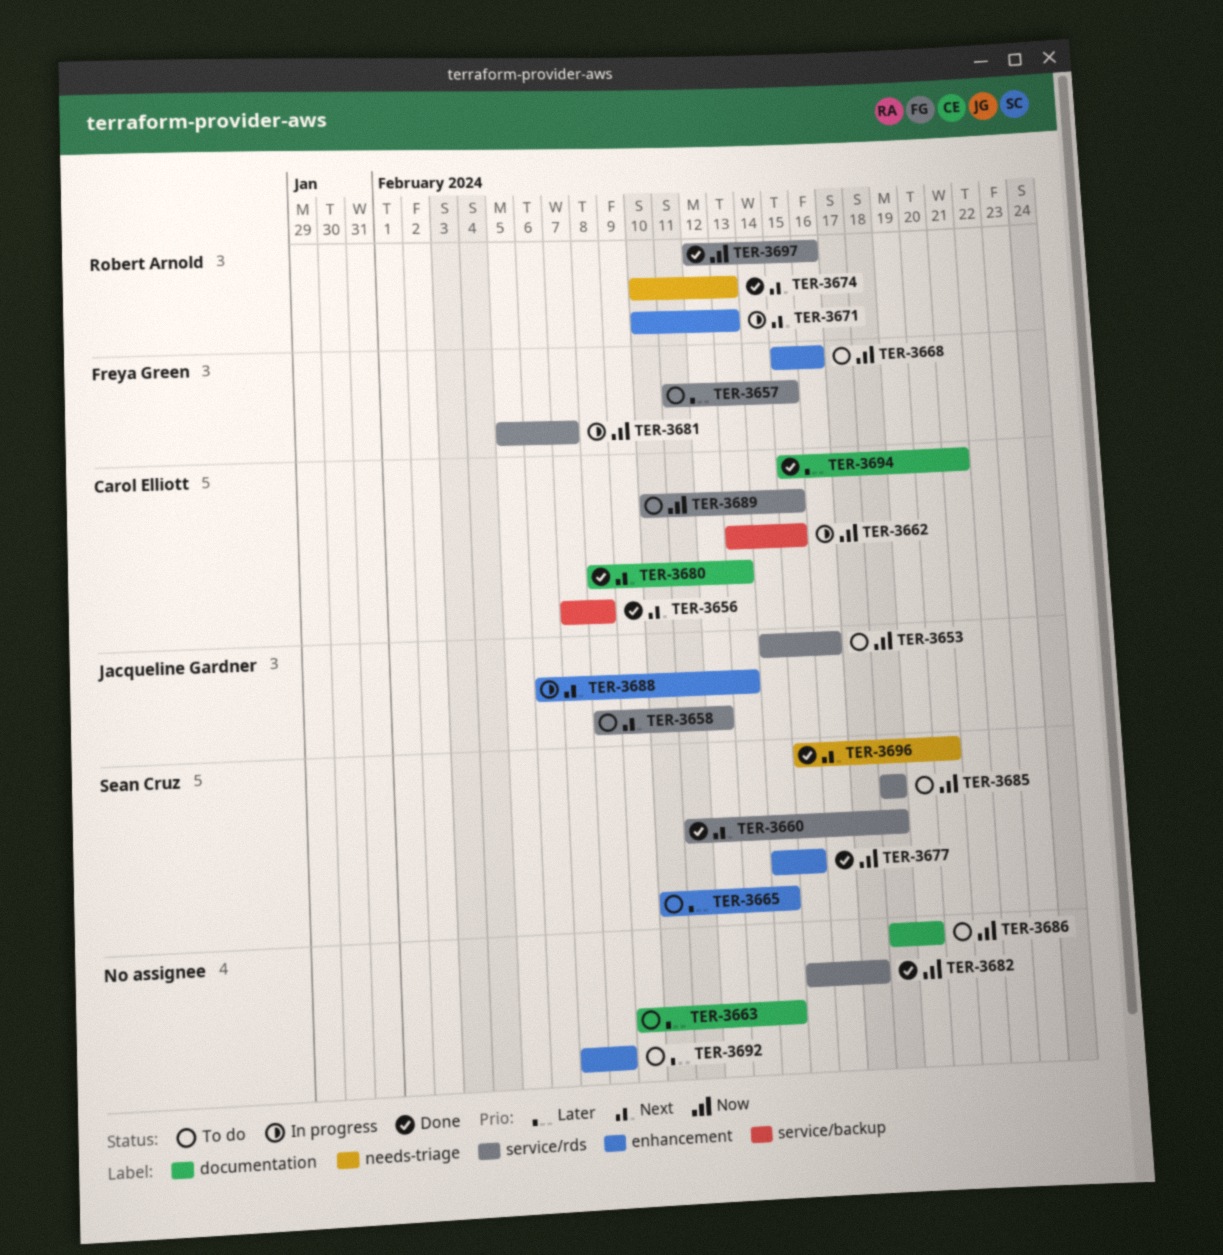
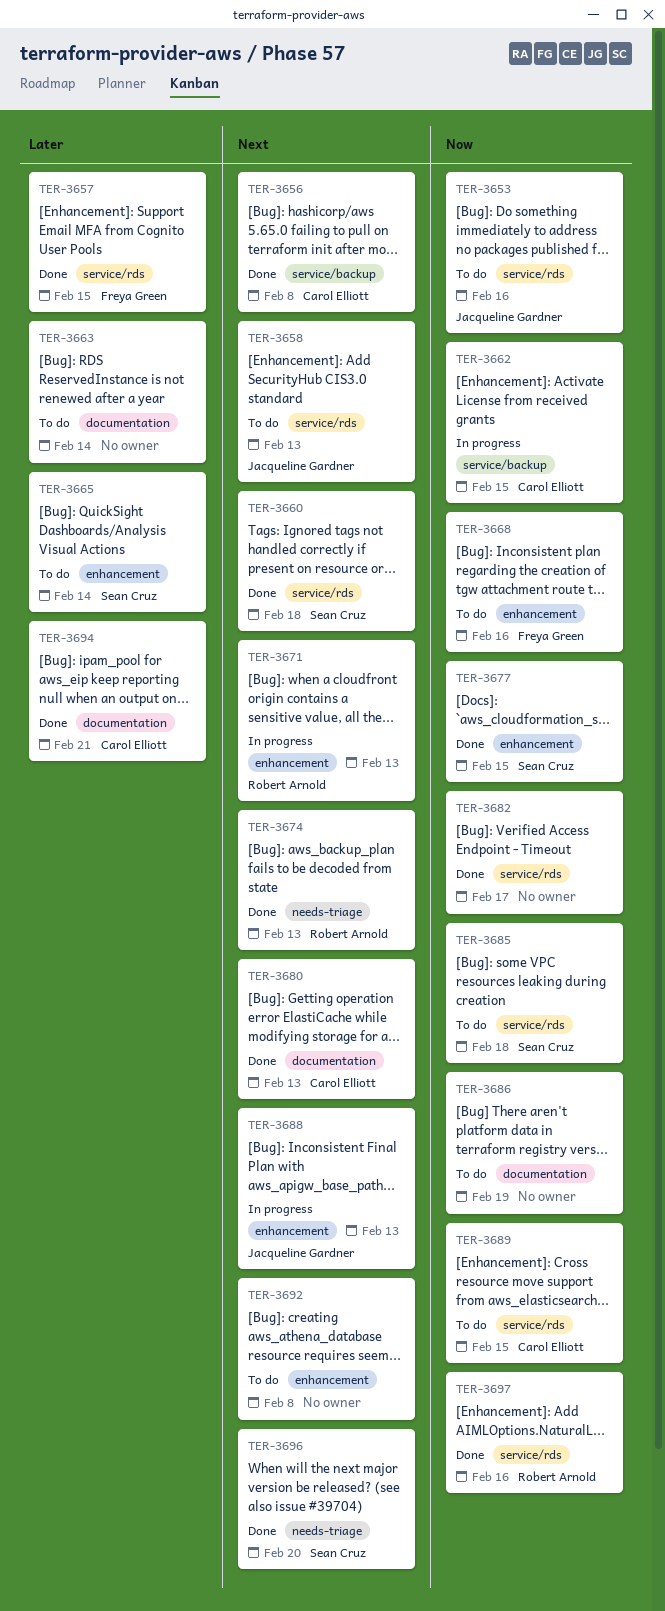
TER-3657, status: To do -> Done
TER-3658, due: Feb 12 -> Feb 13
TER-3681: present -> none
TER-3692, priority: Later -> Next

